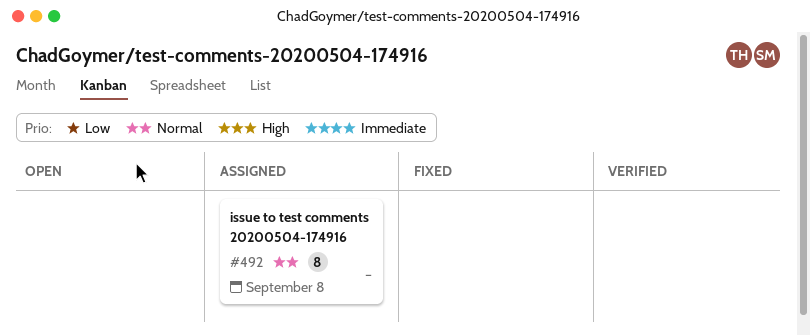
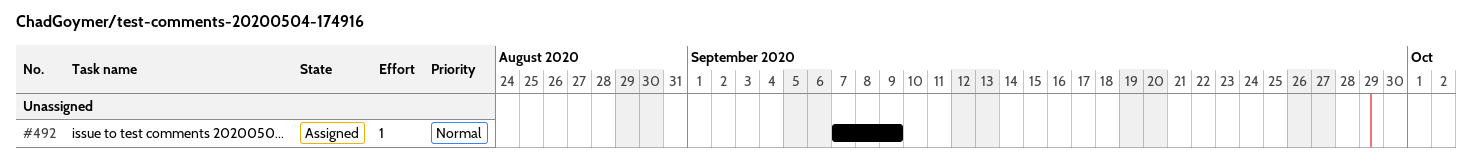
#492, estimate: 8 -> 1
#492, due: Sep 8 -> Sep 9

